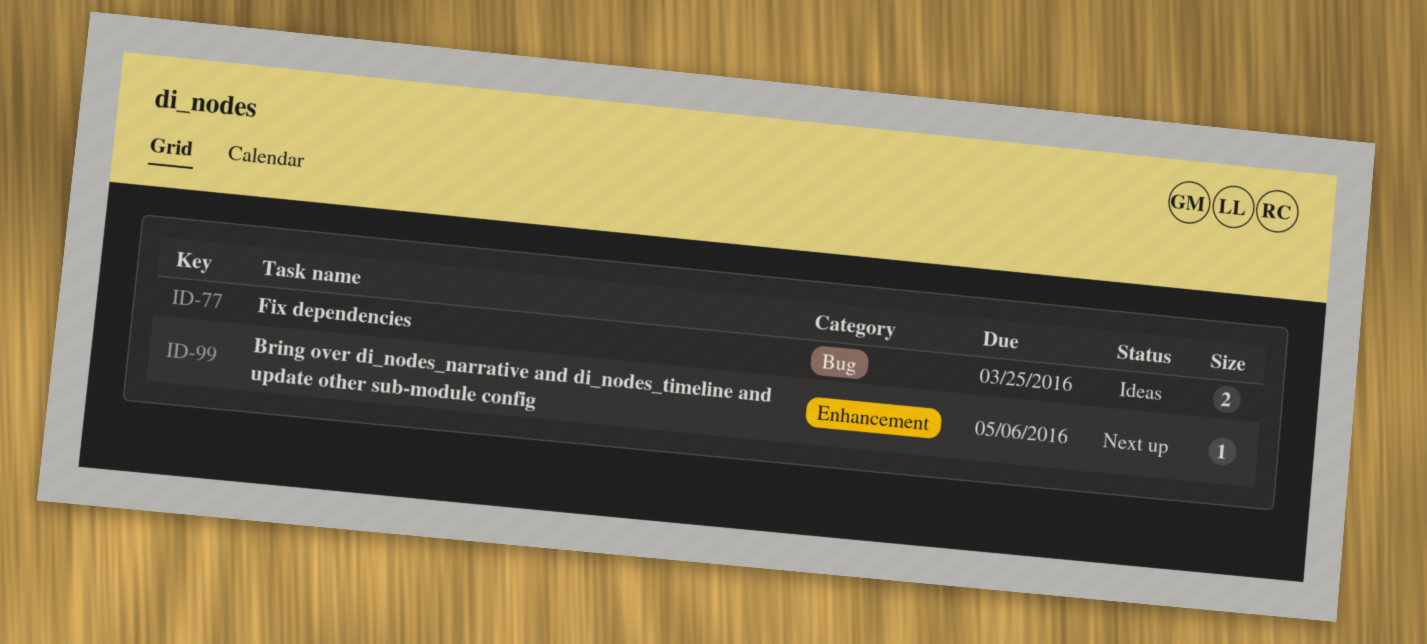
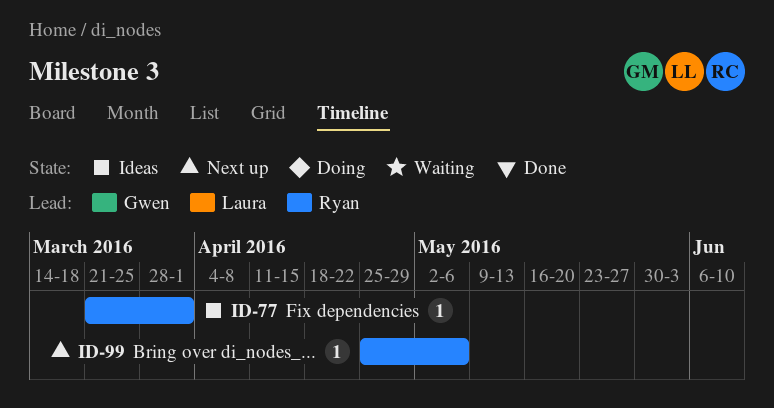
ID-77, estimate: 2 -> 1
ID-77, due: Mar 25 -> Apr 1

